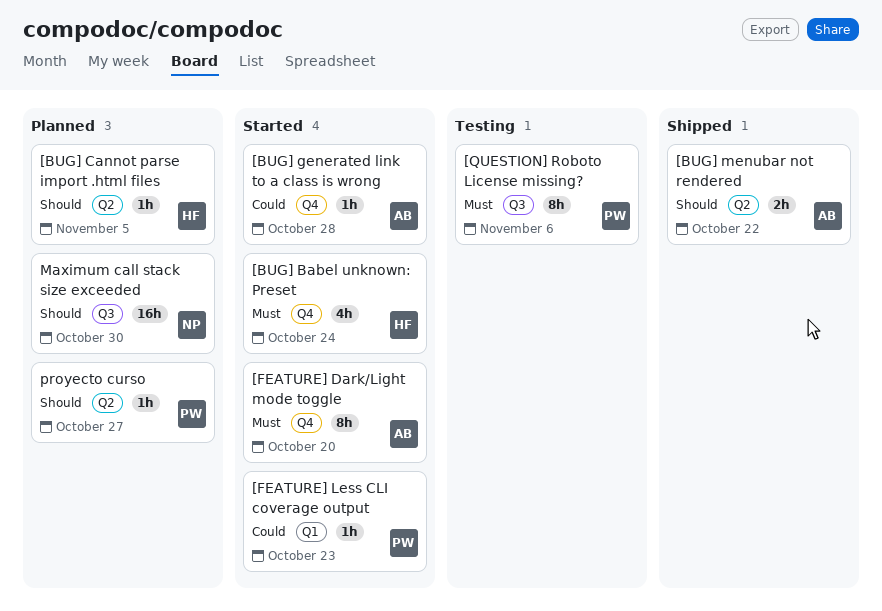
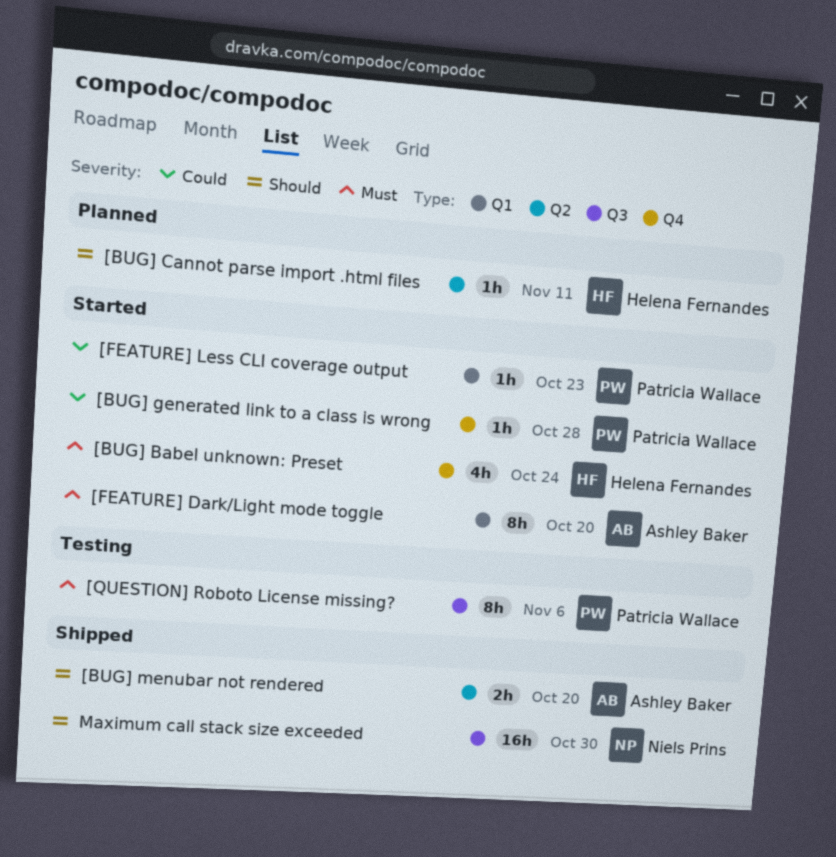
[BUG] Cannot parse import .html files, due: Nov 5 -> Nov 11
[BUG] generated link to a class is wrong, owner: Ashley Baker -> Patricia Wallace
[BUG] menubar not rendered, due: Oct 22 -> Oct 20
[FEATURE] Dark/Light mode toggle, label: Q4 -> Q1
Maximum call stack size exceeded, status: Planned -> Shipped
proyecto curso: present -> none

